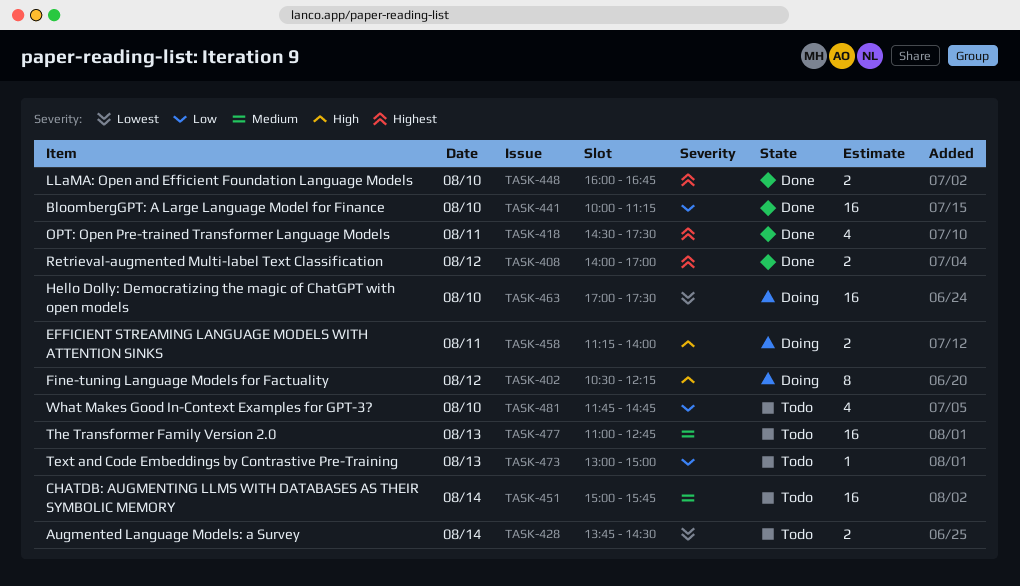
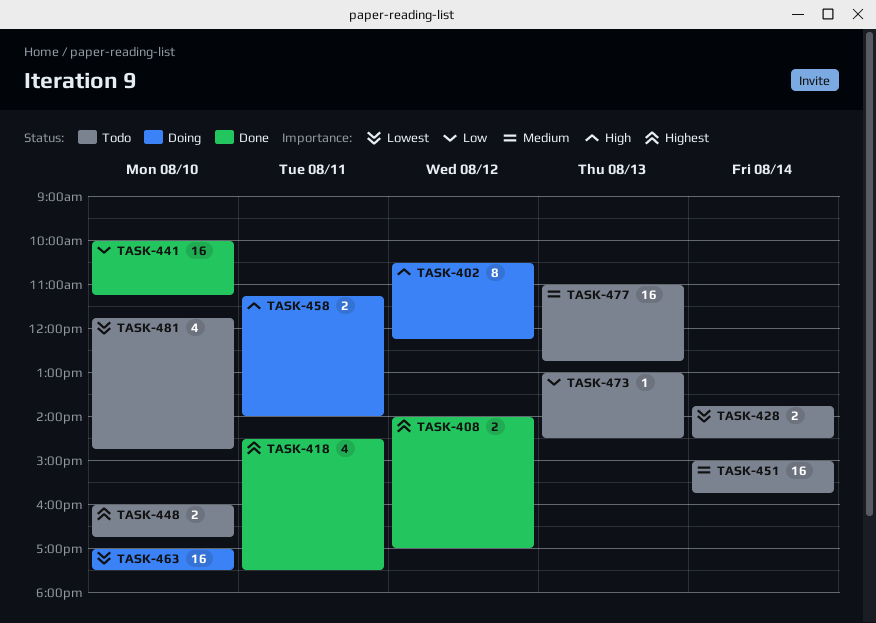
TASK-448, status: Done -> Todo
TASK-473, ends: 15:00 -> 14:30
TASK-481, priority: Low -> Lowest

